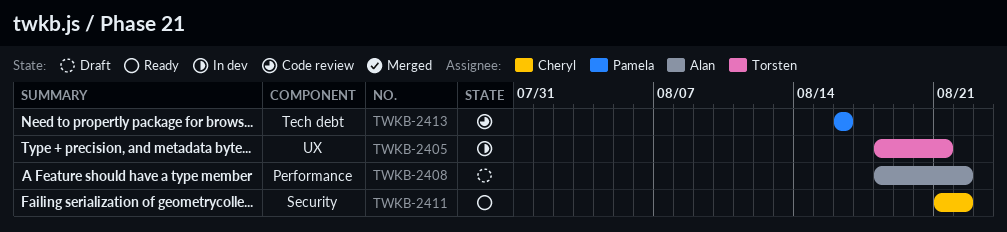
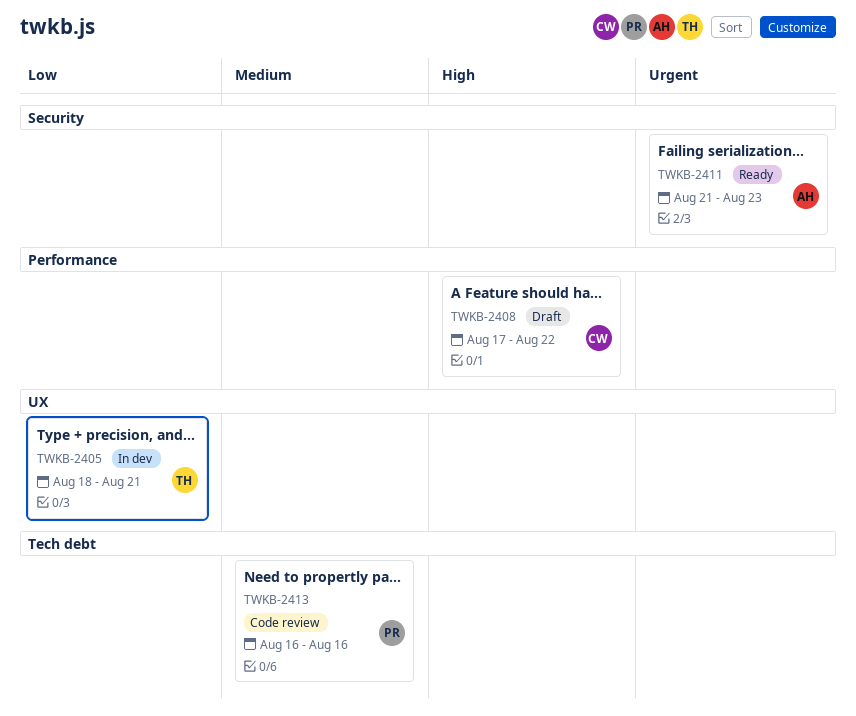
TWKB-2408, owner: Alan -> Cheryl
TWKB-2408, start: Aug 18 -> Aug 17
TWKB-2411, owner: Cheryl -> Alan
TWKB-2411, due: Aug 22 -> Aug 23

